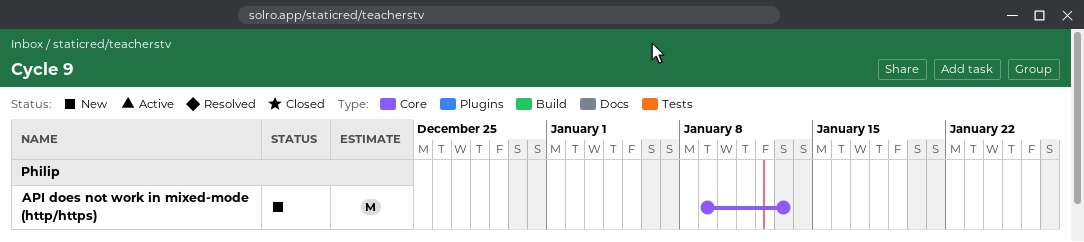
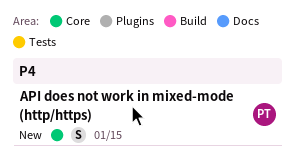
API does not work in mixed-mode (http/https), estimate: M -> S
API does not work in mixed-mode (http/https), due: Jan 13 -> Jan 15

